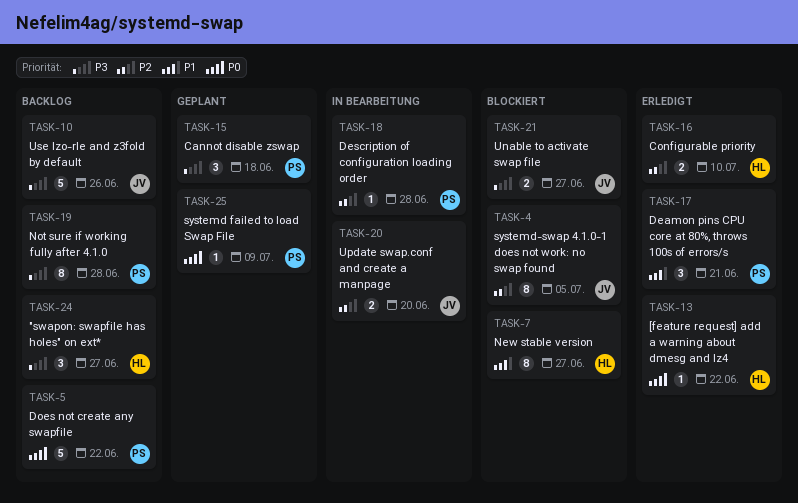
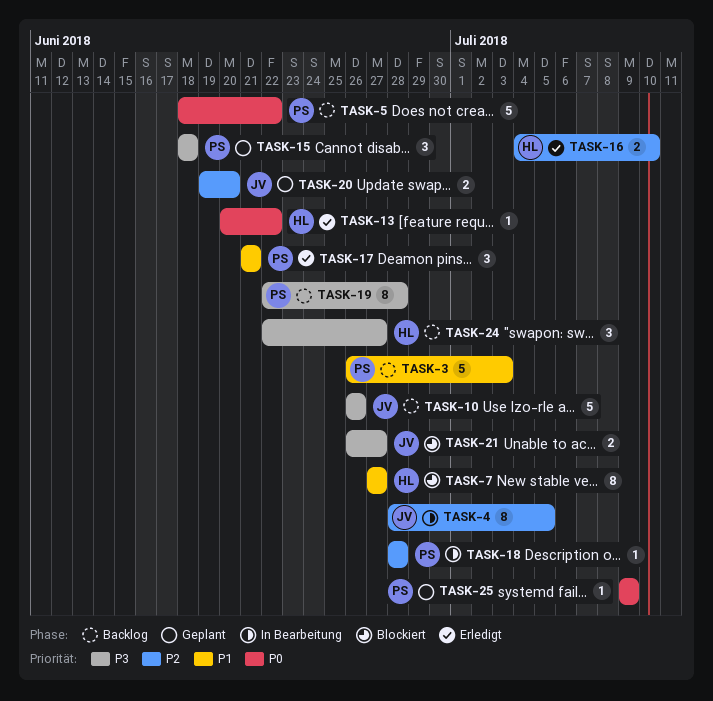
TASK-3: none -> present
TASK-4, status: Blockiert -> In Bearbeitung
TASK-20, status: In Bearbeitung -> Geplant

